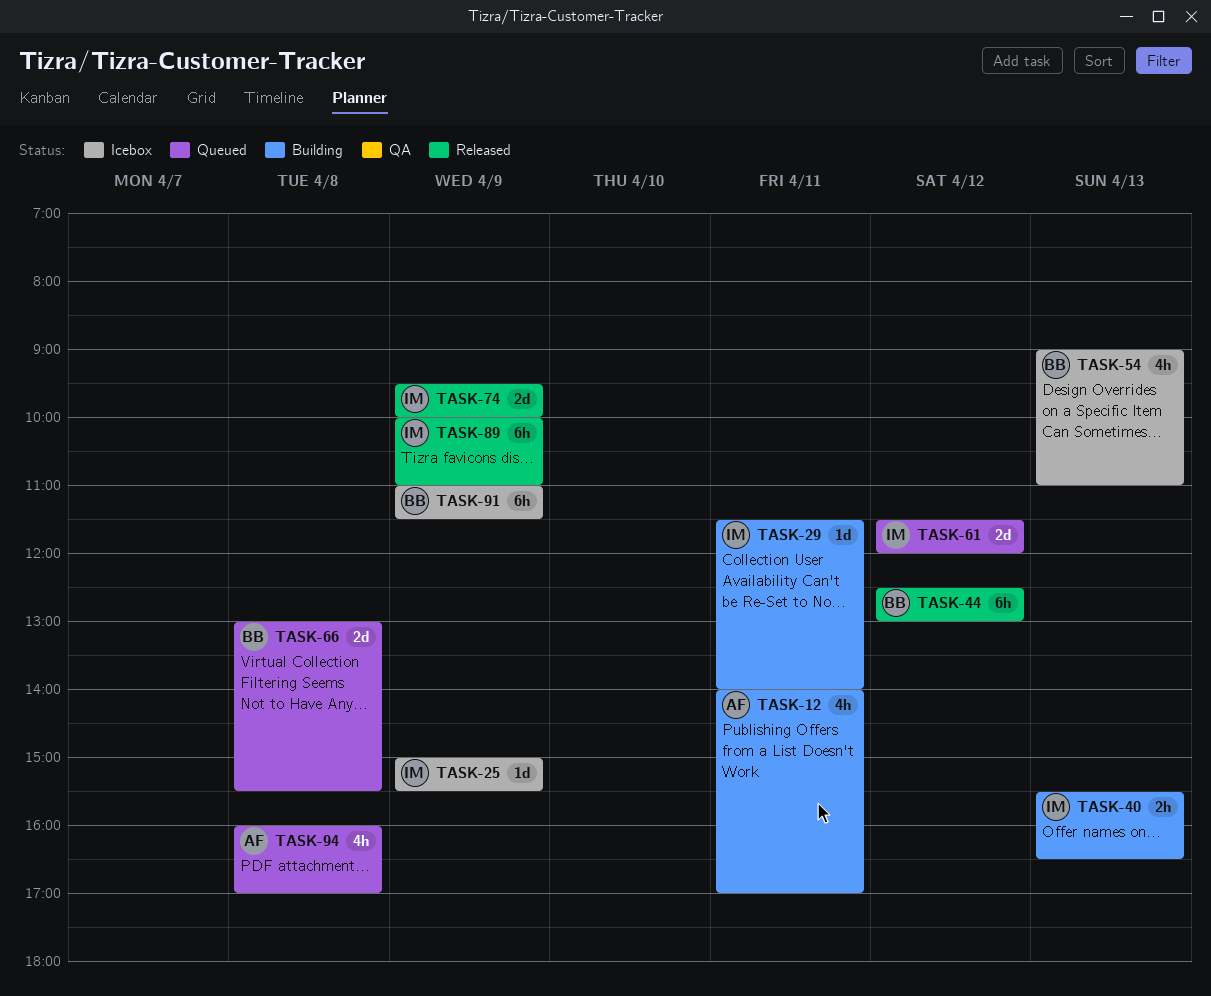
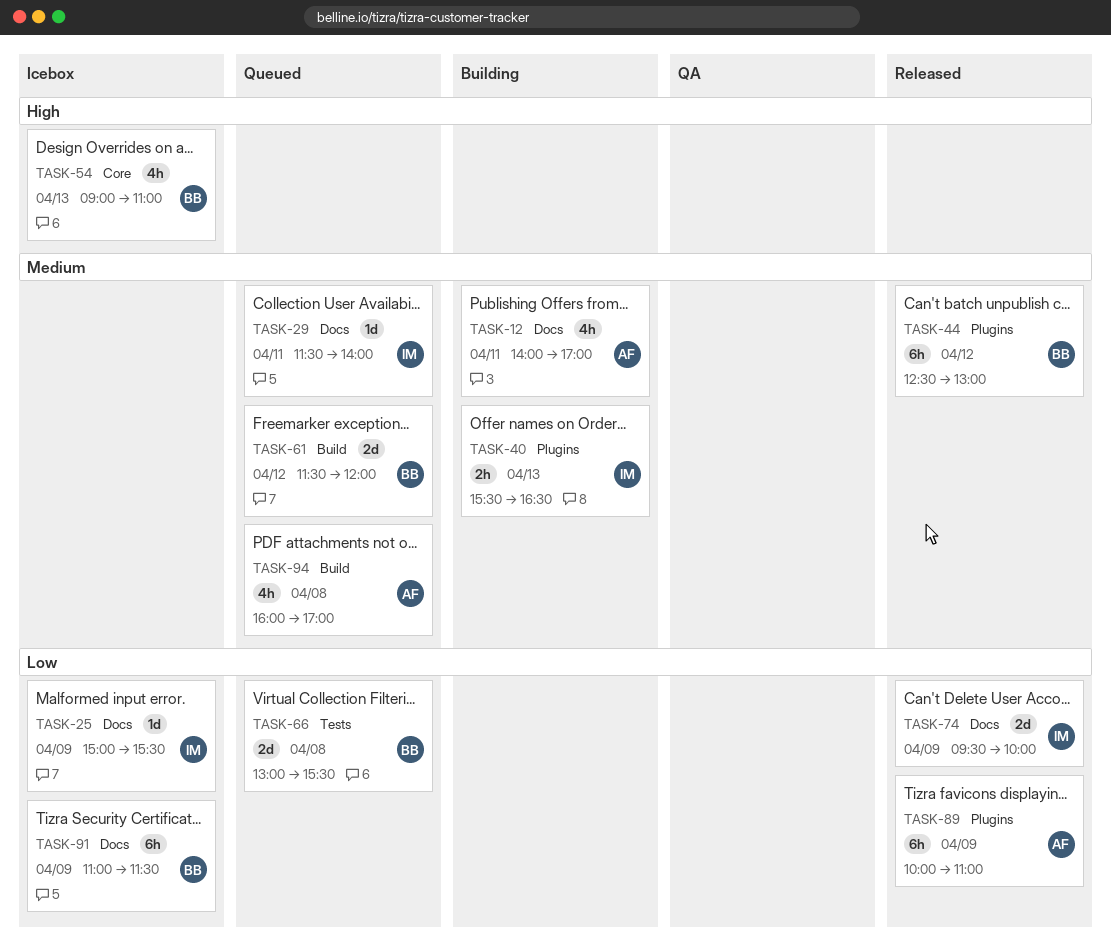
TASK-29, status: Building -> Queued
TASK-61, owner: IM -> BB
TASK-89, owner: IM -> AF

